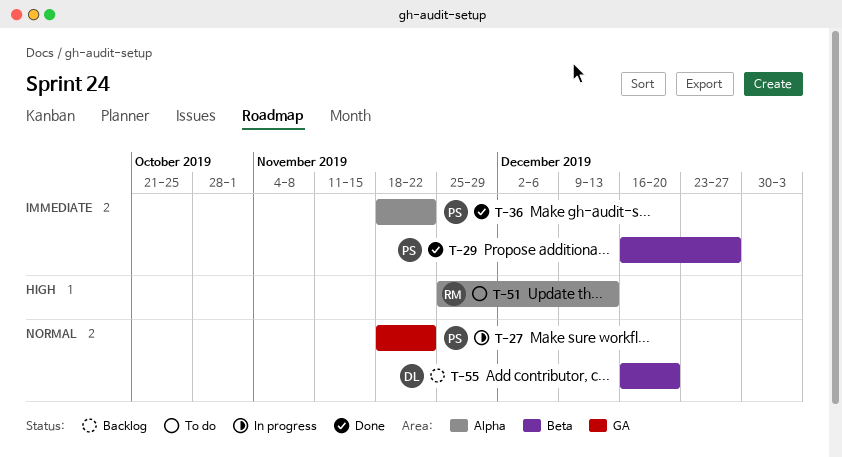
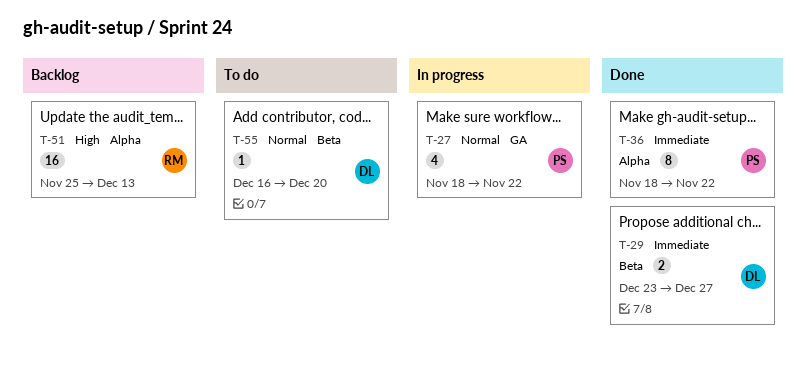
T-29, owner: PS -> DL
T-29, start: Dec 16 -> Dec 23
T-51, status: To do -> Backlog
T-55, status: Backlog -> To do

